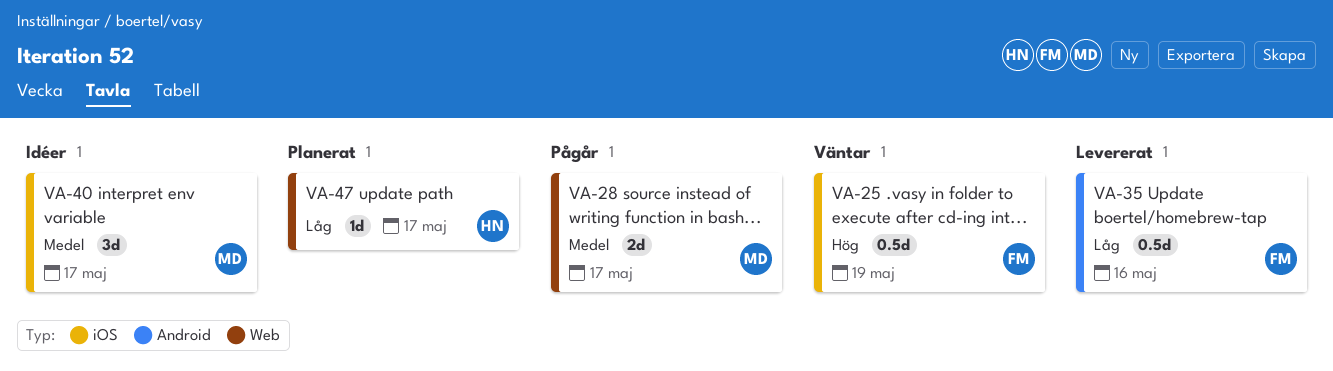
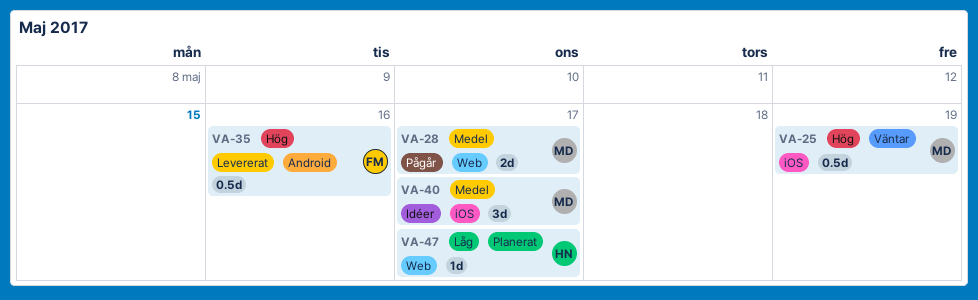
VA-25, owner: FM -> MD
VA-35, priority: Låg -> Hög

